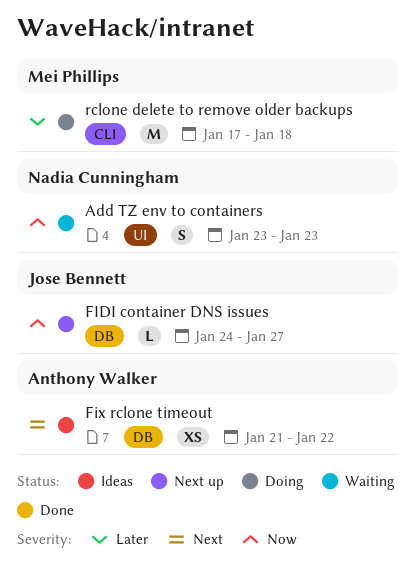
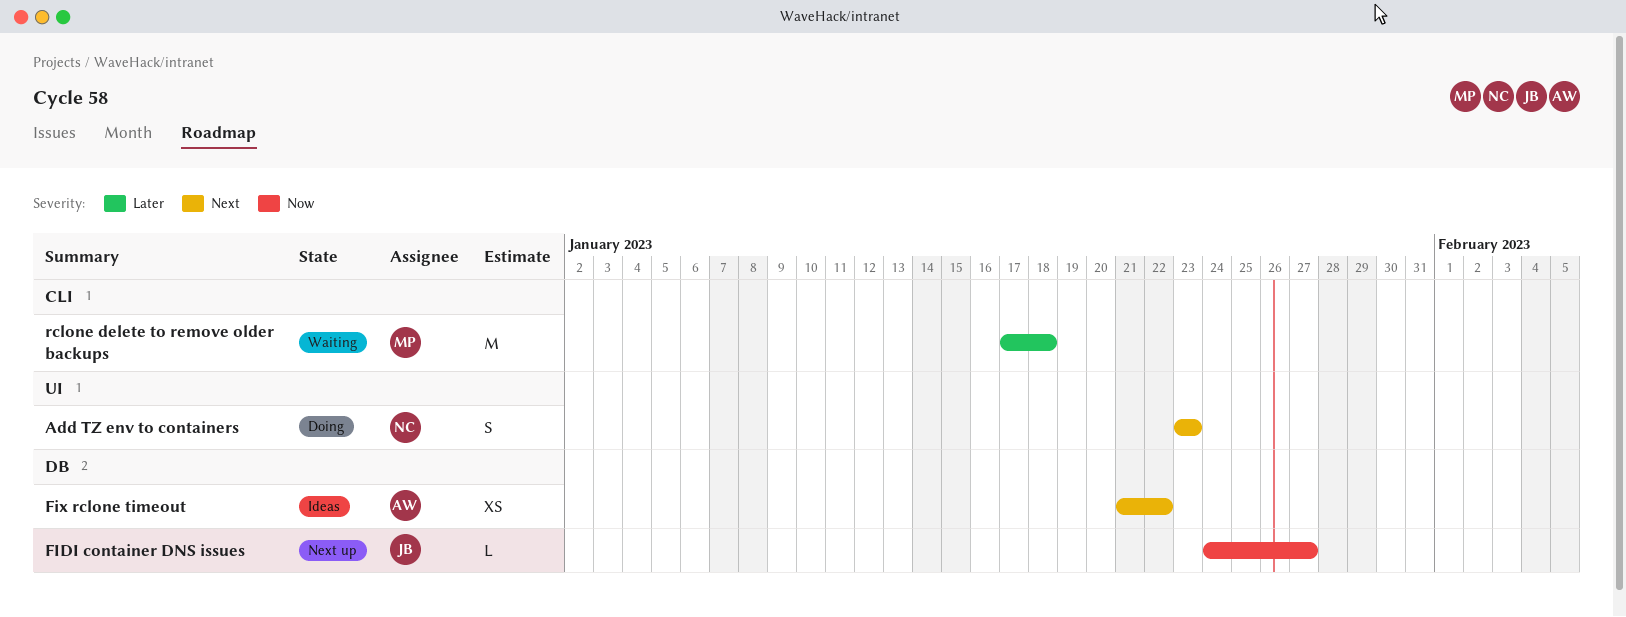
Add TZ env to containers, status: Waiting -> Doing
Add TZ env to containers, priority: Now -> Next
rclone delete to remove older backups, status: Doing -> Waiting

